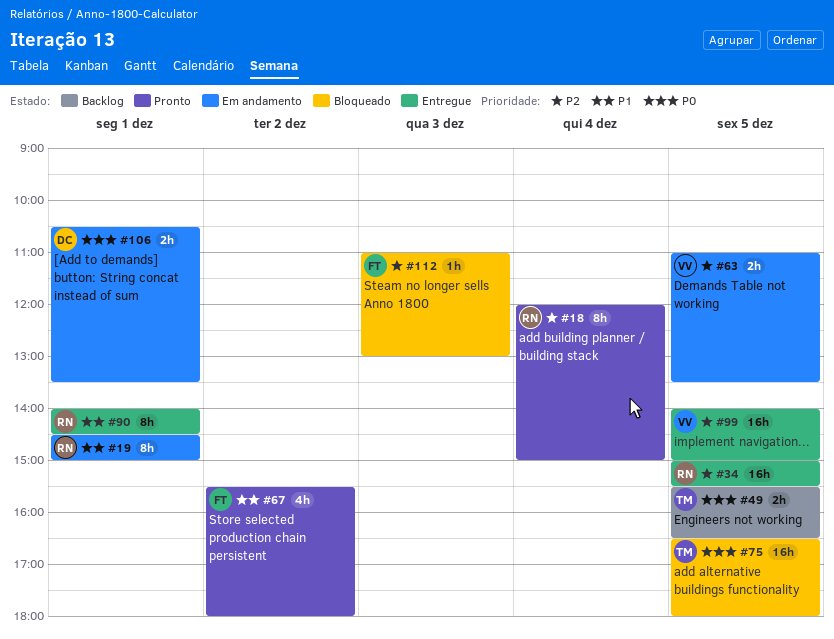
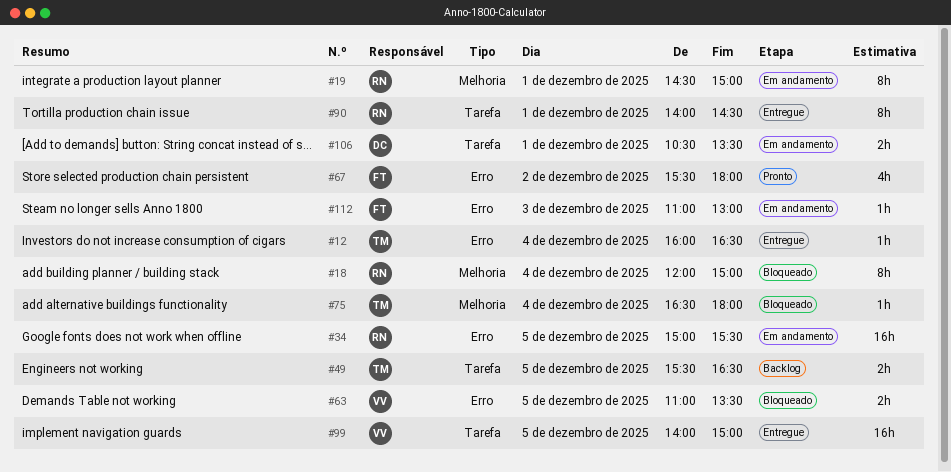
#12: none -> present
#18, status: Pronto -> Bloqueado
#34, status: Entregue -> Em andamento
#63, status: Em andamento -> Bloqueado
#75, estimate: 16h -> 1h
#75, day: Dec 5 -> Dec 4
#112, status: Bloqueado -> Em andamento

